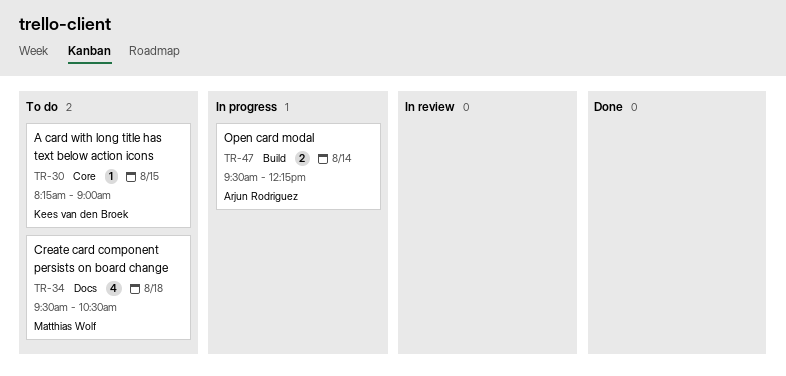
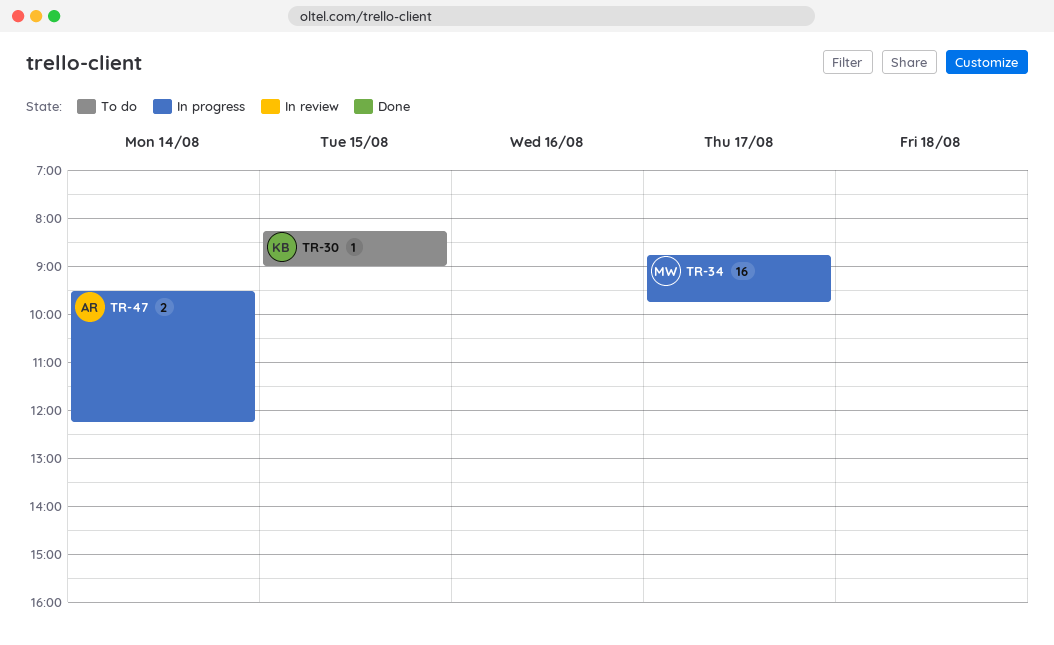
TR-34, status: To do -> In progress
TR-34, estimate: 4 -> 16
TR-34, day: Aug 18 -> Aug 17
TR-34, begins: 09:30 -> 08:45
TR-34, ends: 10:30 -> 09:45

